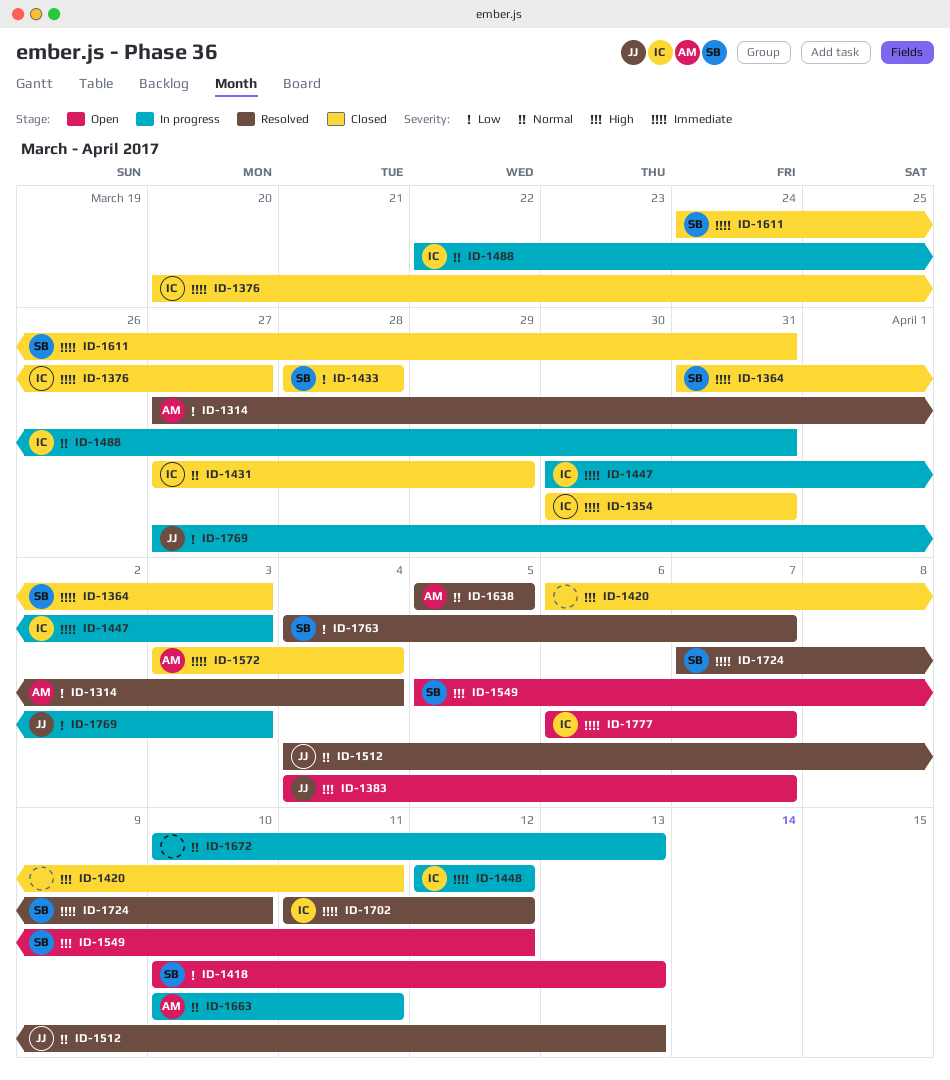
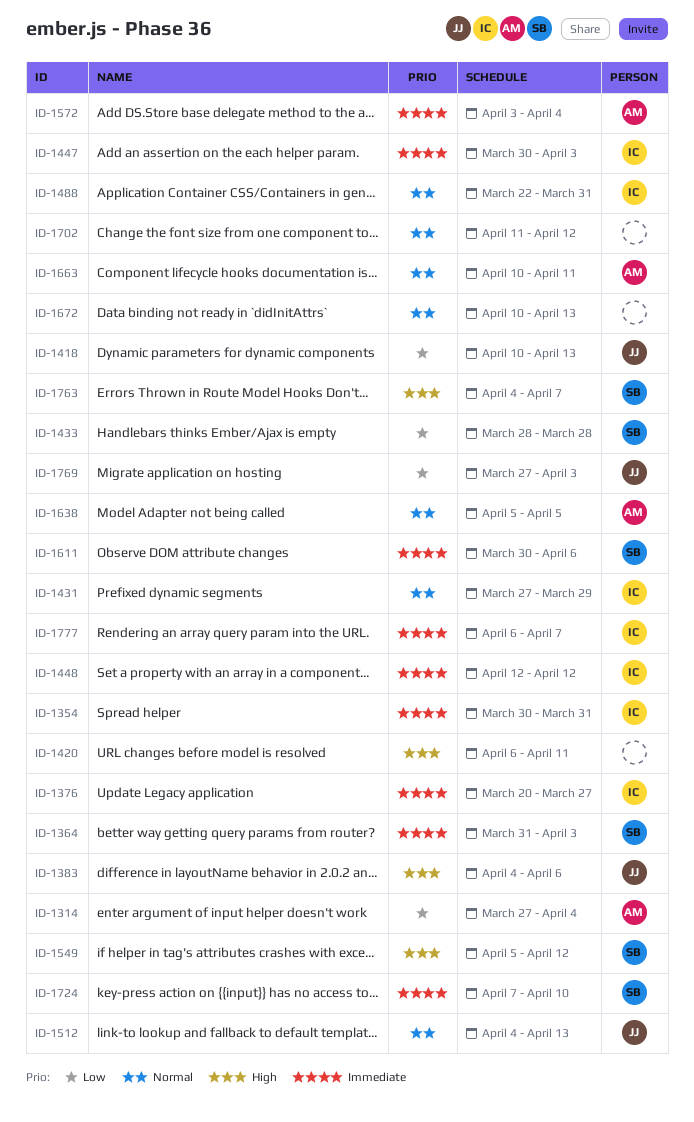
ID-1383, due: Apr 7 -> Apr 6
ID-1418, owner: SB -> JJ
ID-1611, start: Mar 24 -> Mar 30
ID-1611, due: Mar 31 -> Apr 6
ID-1702, owner: IC -> none
ID-1702, priority: Immediate -> Normal
ID-1763, priority: Low -> High

